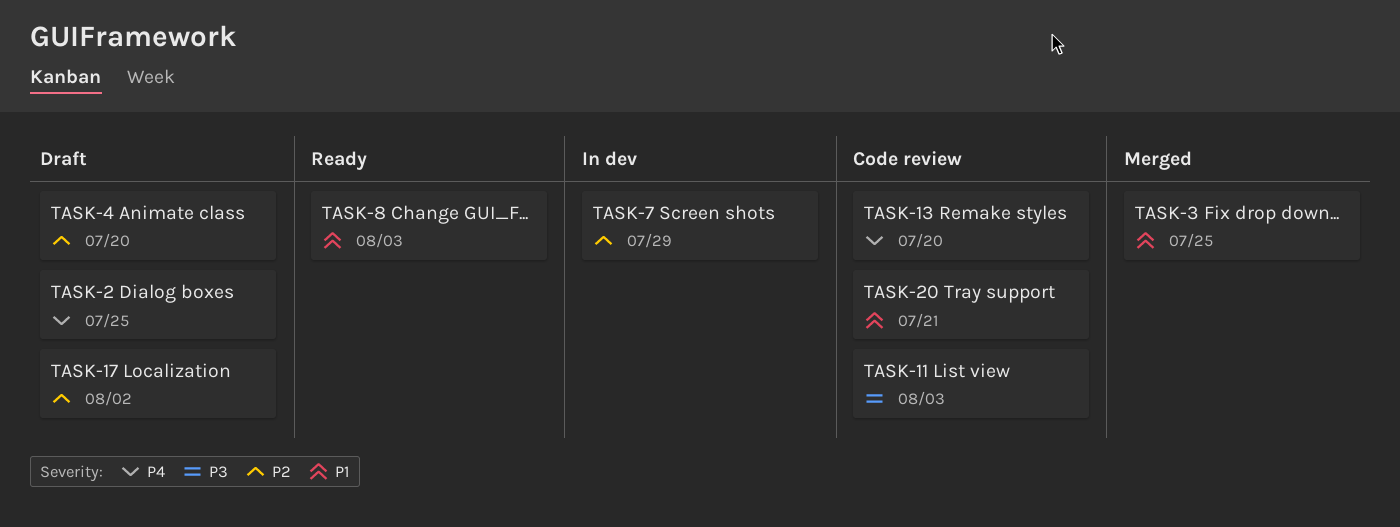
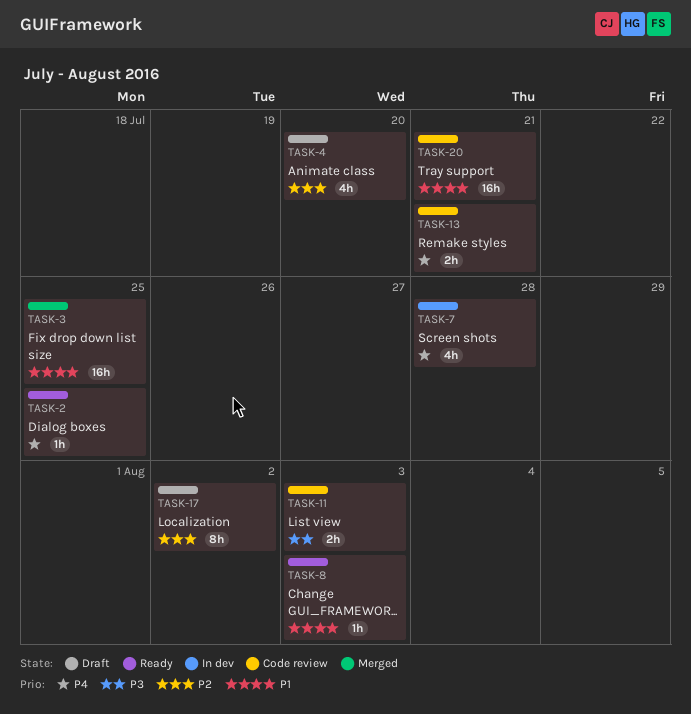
TASK-2, status: Draft -> Ready
TASK-7, priority: P2 -> P4
TASK-7, due: Jul 29 -> Jul 28
TASK-13, due: Jul 20 -> Jul 21

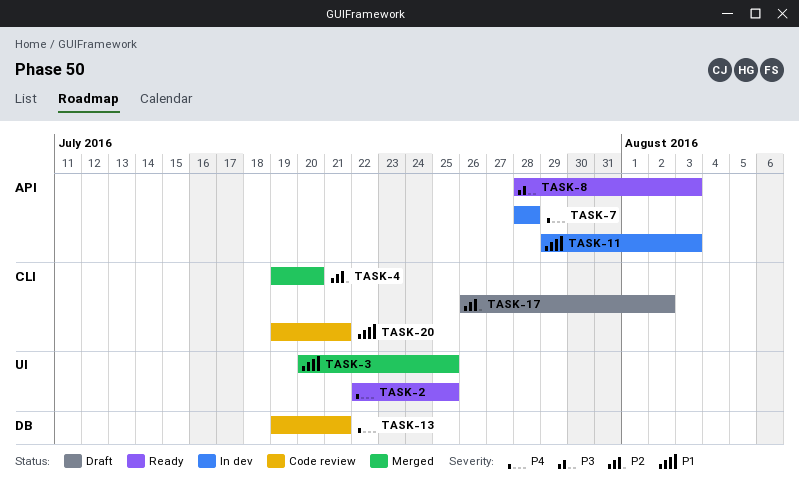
TASK-4, status: Draft -> Merged
TASK-8, priority: P1 -> P3
TASK-11, status: Code review -> In dev
TASK-11, priority: P3 -> P1

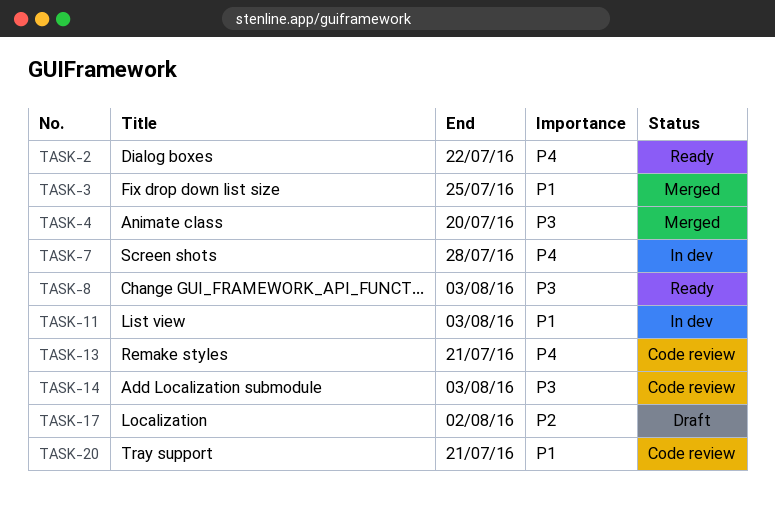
TASK-2, due: Jul 25 -> Jul 22
TASK-4, priority: P2 -> P3
TASK-14: none -> present

